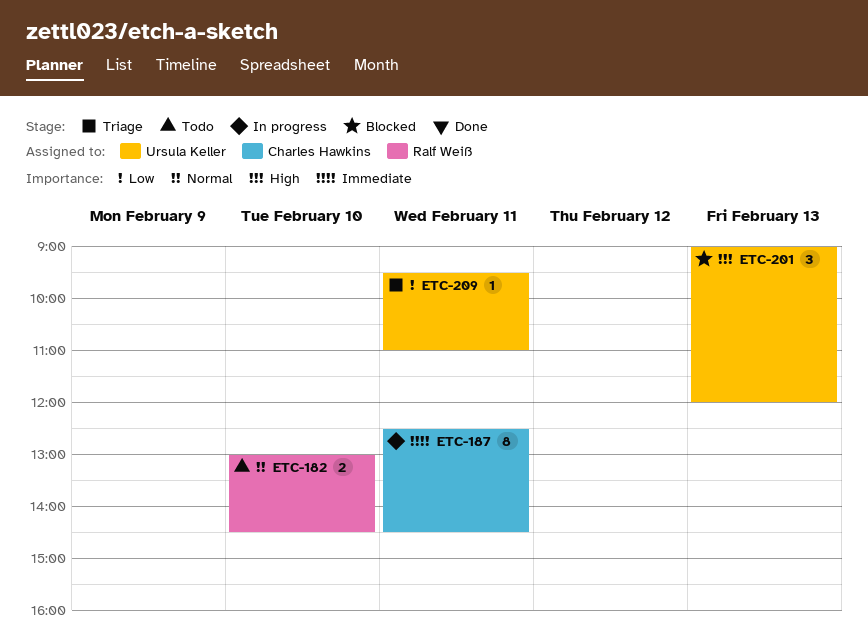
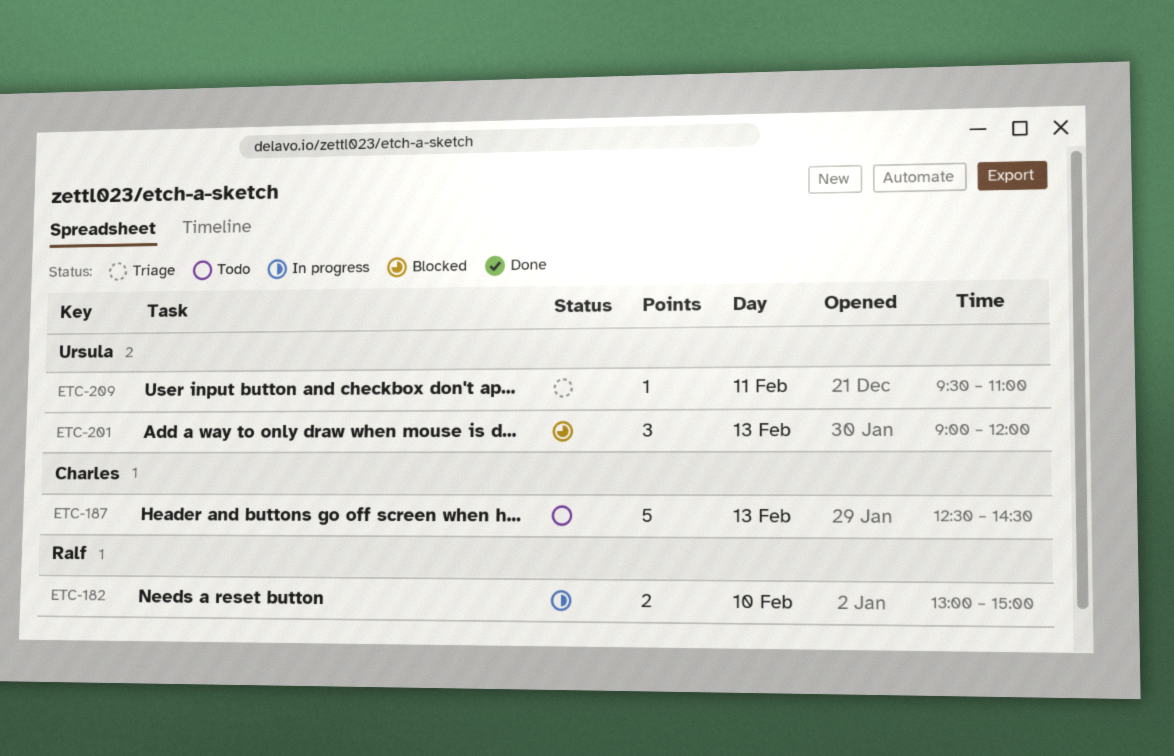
ETC-182, status: Todo -> In progress
ETC-182, ends: 14:30 -> 15:00
ETC-187, status: In progress -> Todo
ETC-187, estimate: 8 -> 5
ETC-187, day: Feb 11 -> Feb 13

